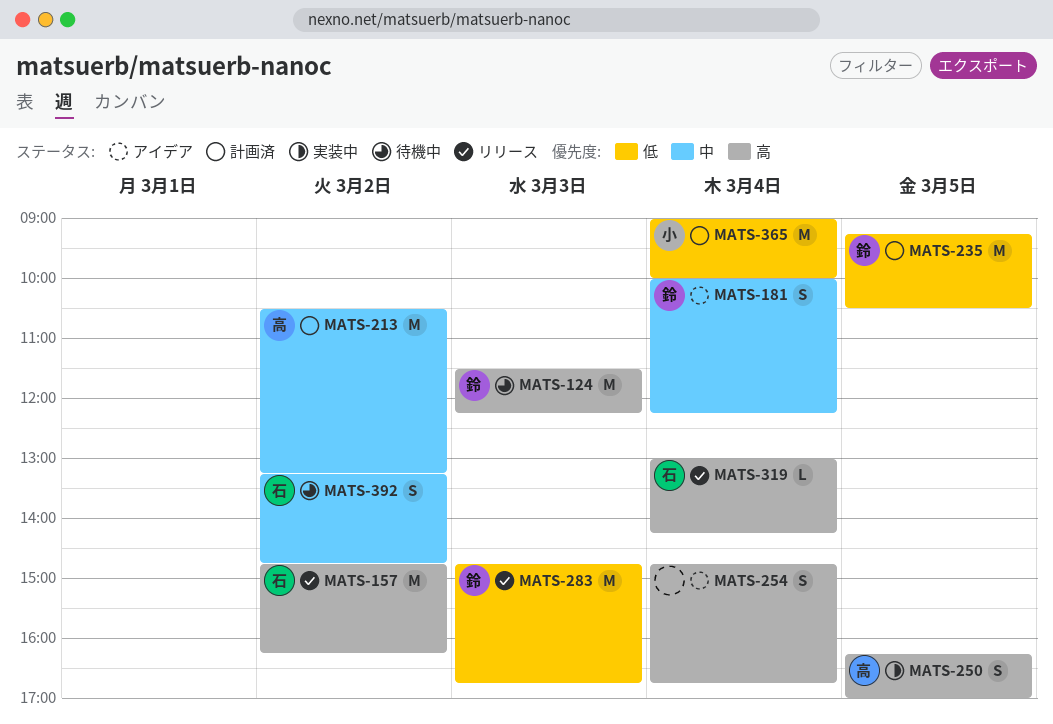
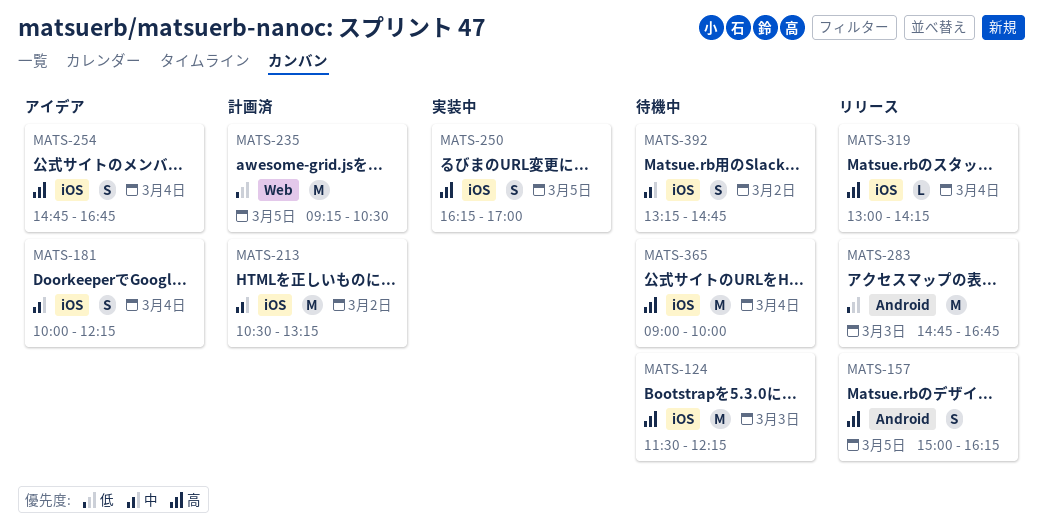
MATS-157, estimate: M -> S
MATS-157, day: Mar 2 -> Mar 5
MATS-157, begins: 14:45 -> 15:00
MATS-365, status: 計画済 -> 待機中
MATS-365, priority: 低 -> 高

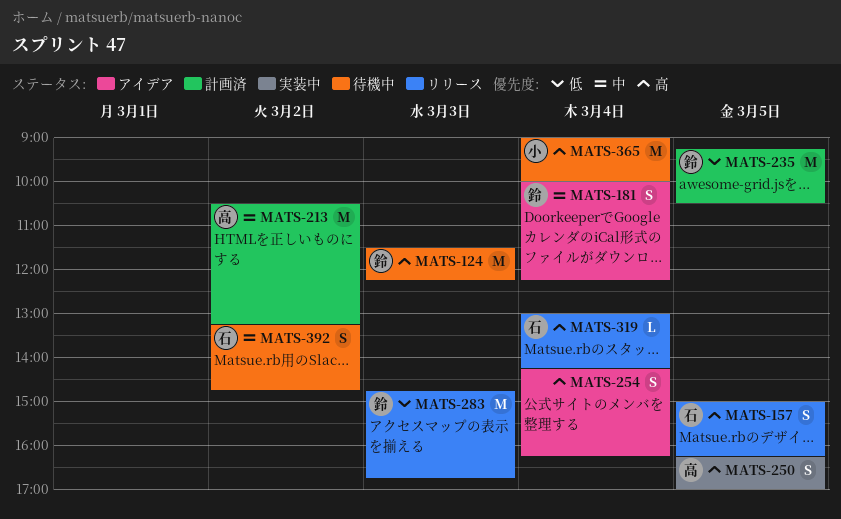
MATS-254, begins: 14:45 -> 14:15
MATS-254, ends: 16:45 -> 16:15

